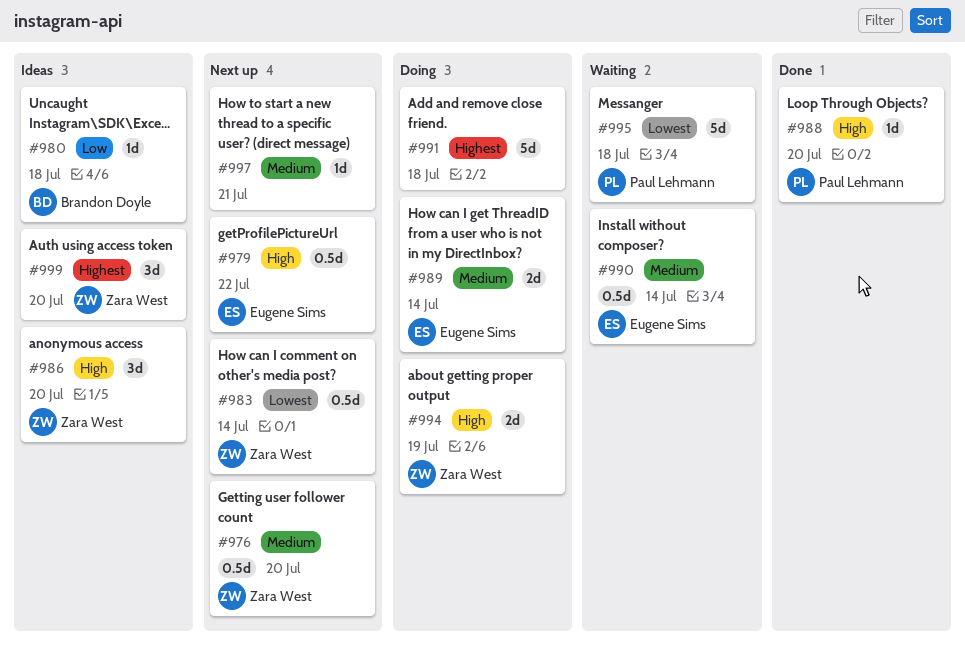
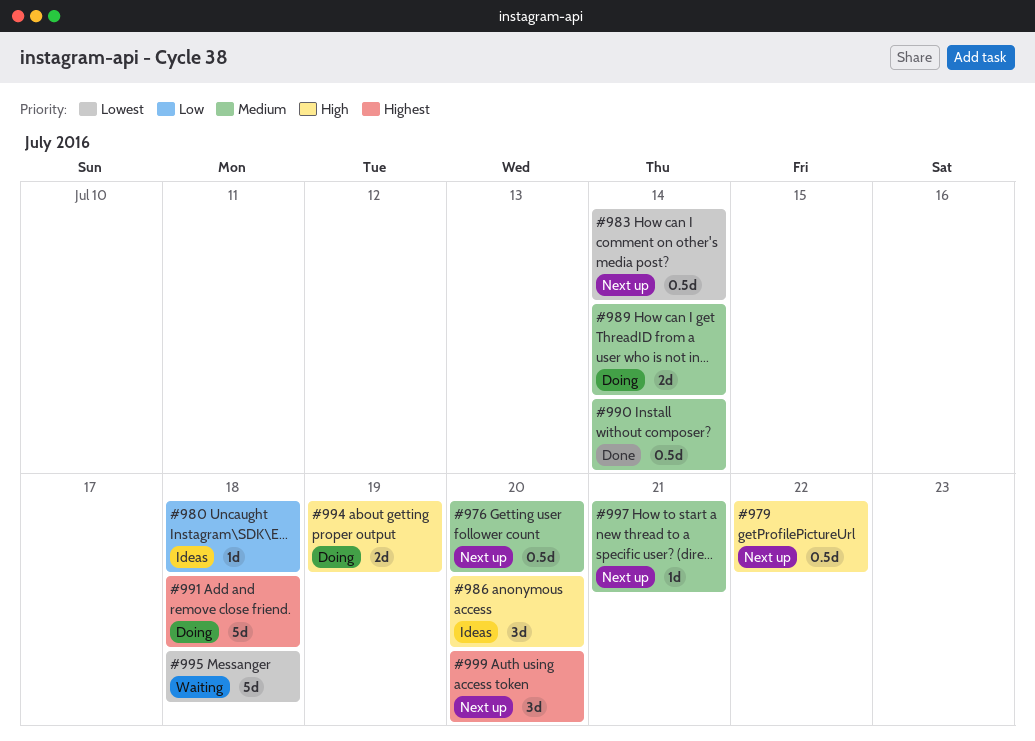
#988: present -> none
#990, status: Waiting -> Done
#999, status: Ideas -> Next up

